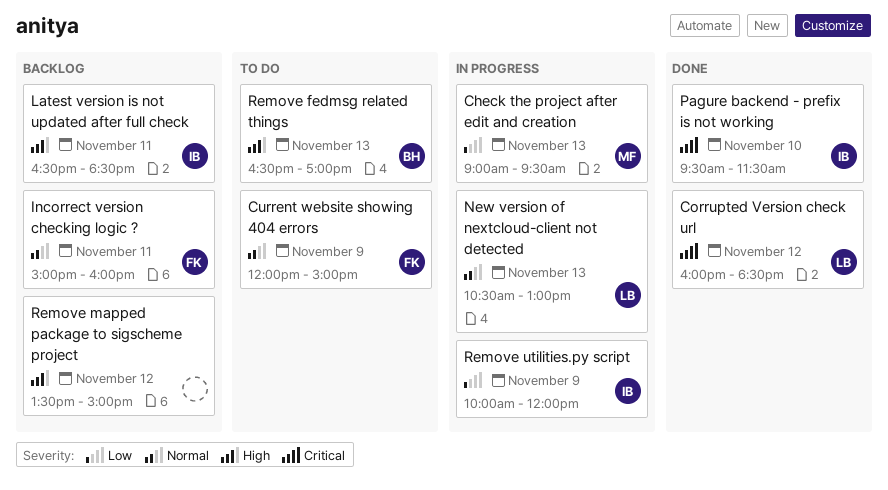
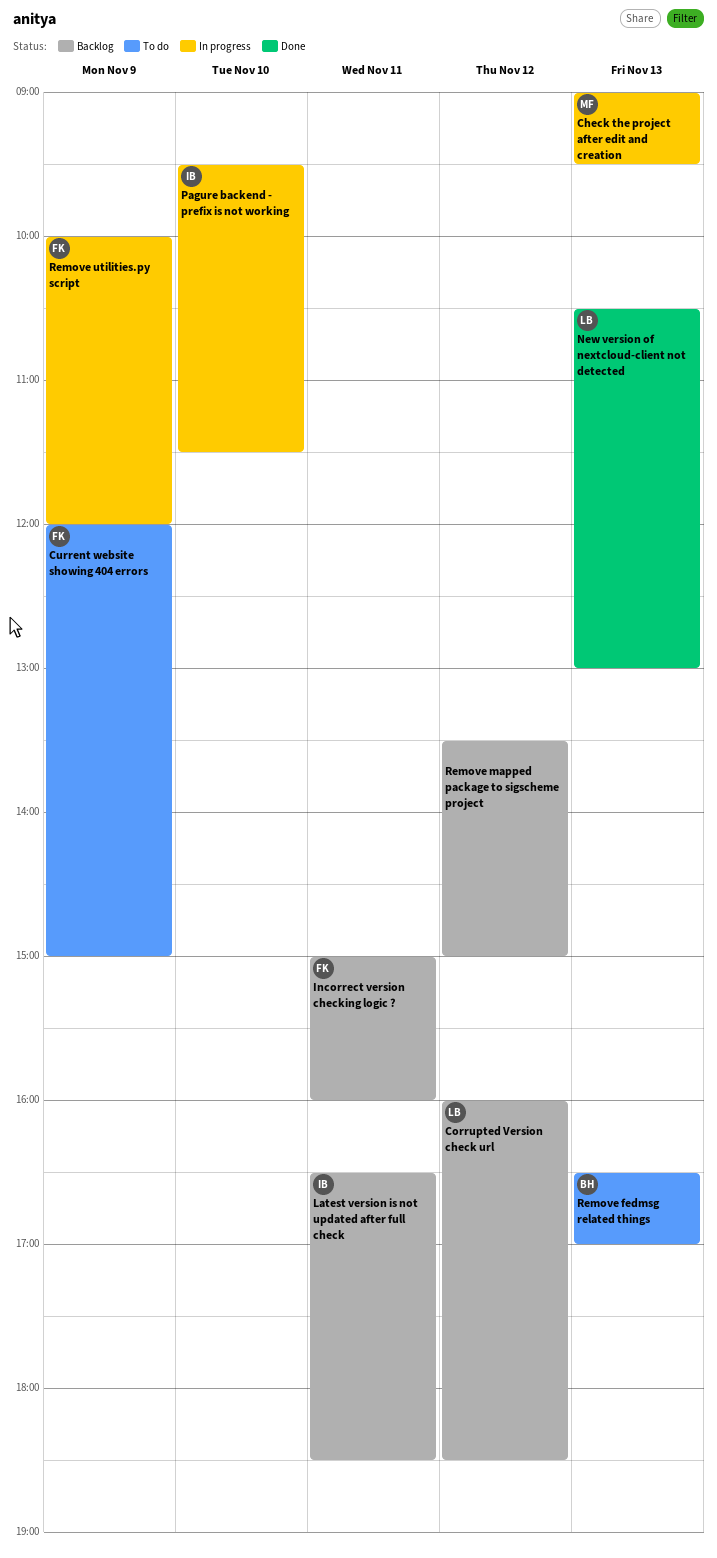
Corrupted Version check url, status: Done -> Backlog
New version of nextcloud-client not detected, status: In progress -> Done
Pagure backend - prefix is not working, status: Done -> In progress
Remove utilities.py script, owner: IB -> FK

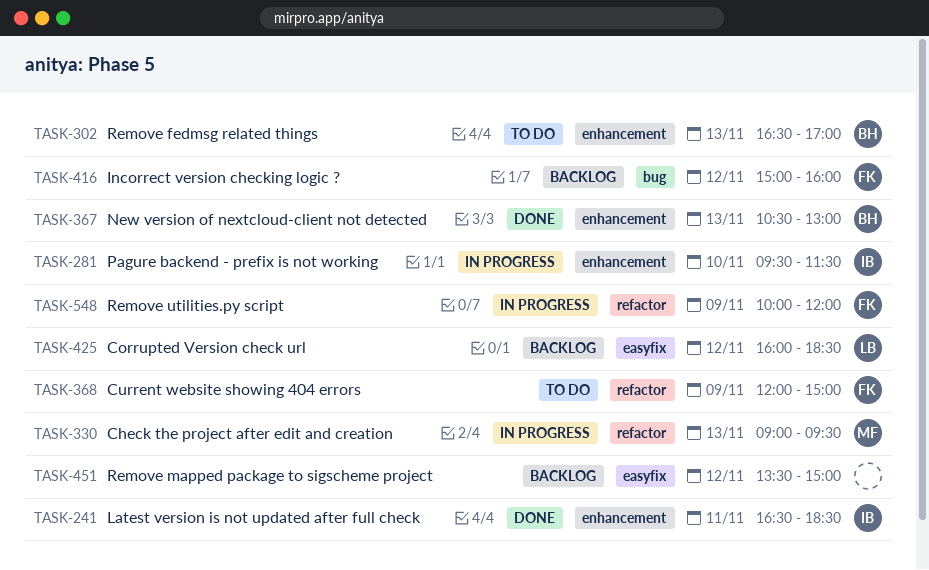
Incorrect version checking logic ?, day: Nov 11 -> Nov 12
Latest version is not updated after full check, status: Backlog -> Done
New version of nextcloud-client not detected, owner: LB -> BH

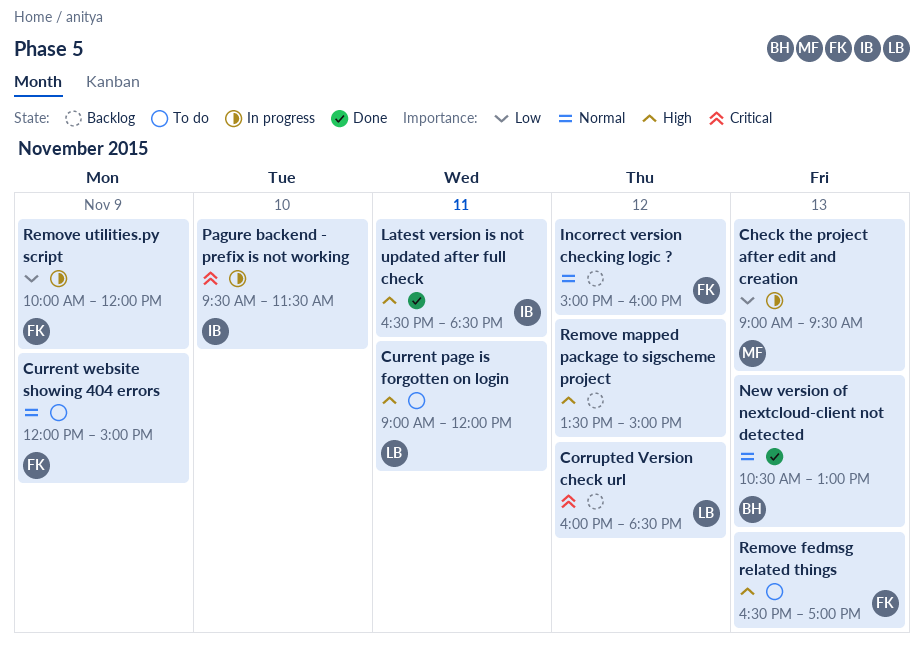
Current page is forgotten on login: none -> present
Remove fedmsg related things, owner: BH -> FK

